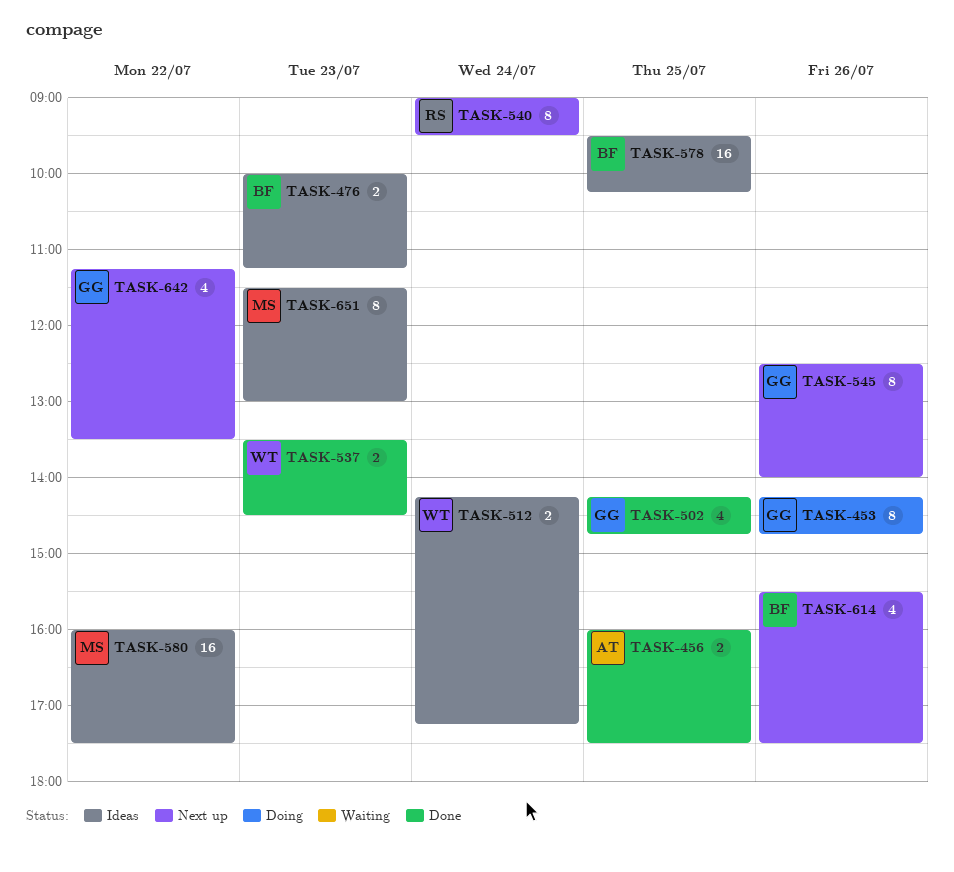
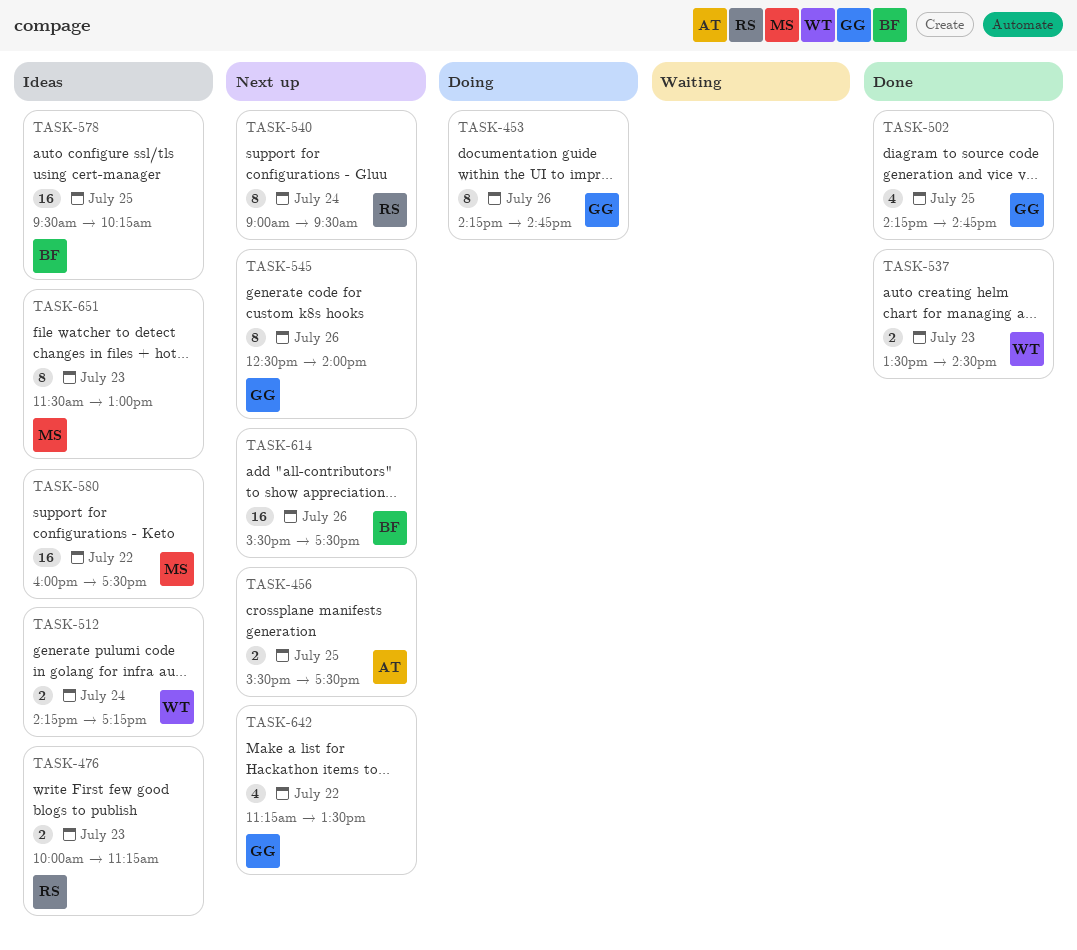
TASK-456, status: Done -> Next up
TASK-456, begins: 16:00 -> 15:30
TASK-476, owner: BF -> RS
TASK-614, estimate: 4 -> 16

